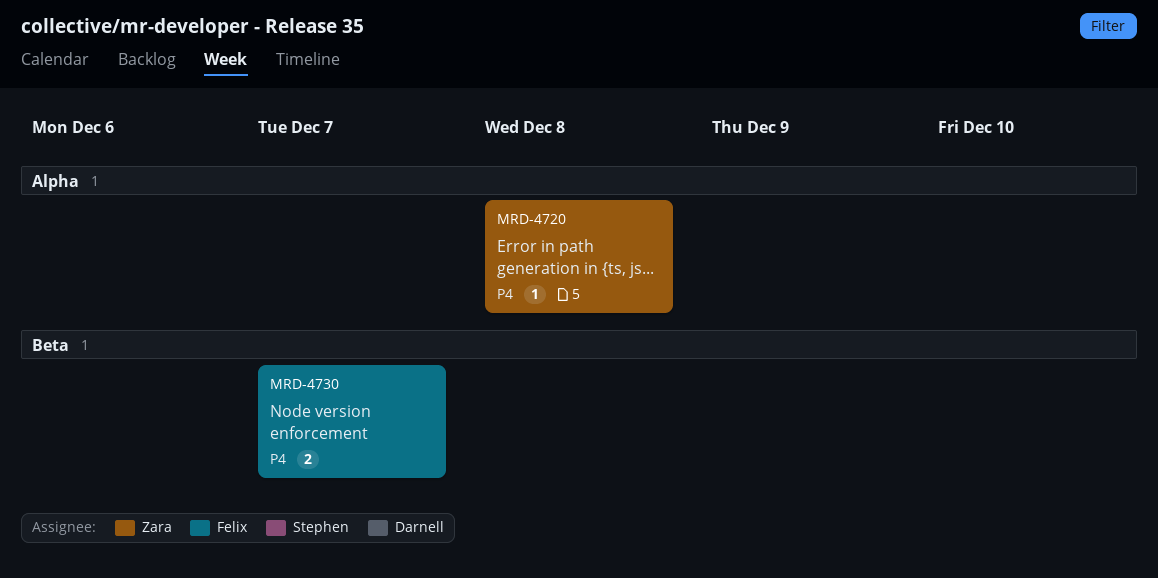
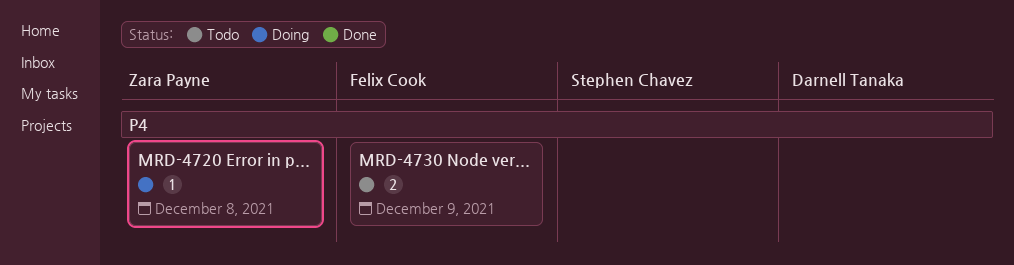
MRD-4730, due: Dec 7 -> Dec 9

